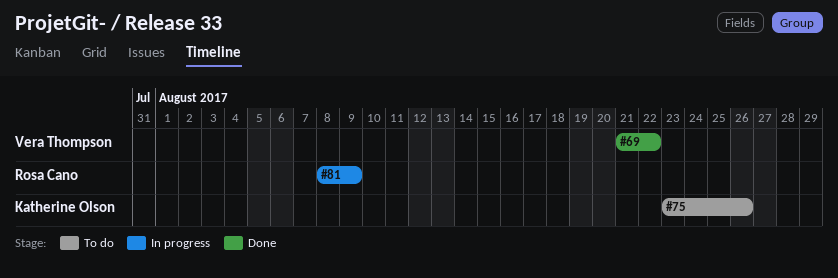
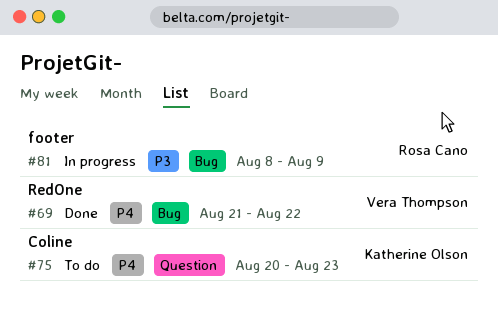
#75, start: Aug 23 -> Aug 20
#75, due: Aug 26 -> Aug 23

